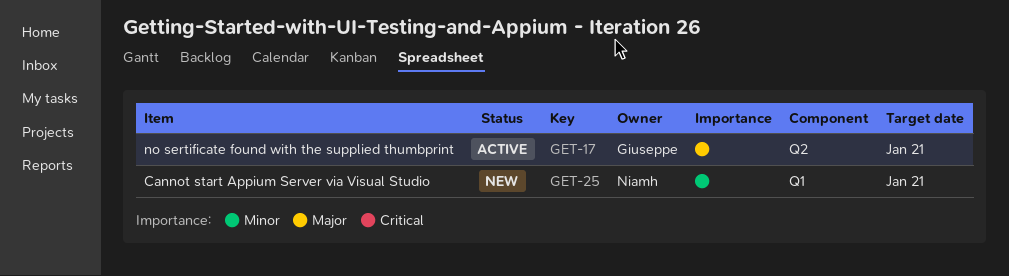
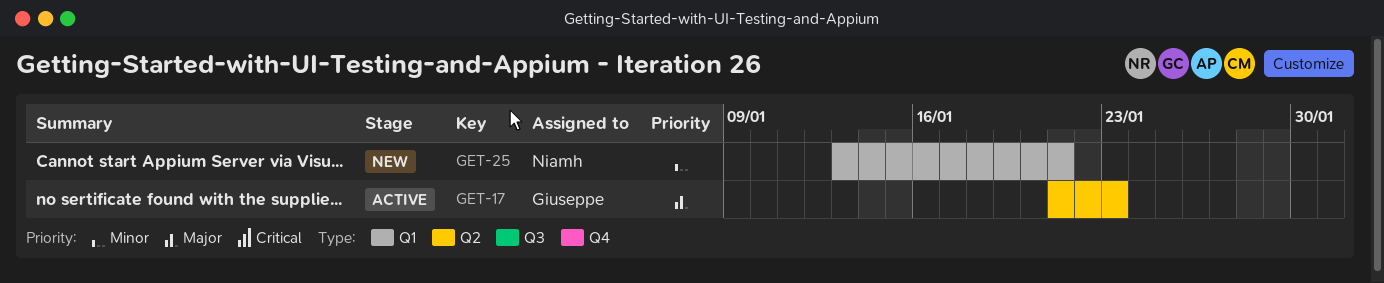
GET-17, due: Jan 21 -> Jan 23

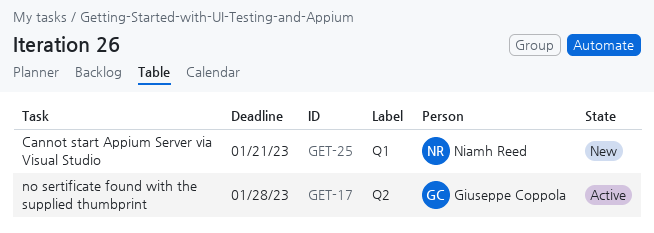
GET-17, due: Jan 23 -> Jan 28

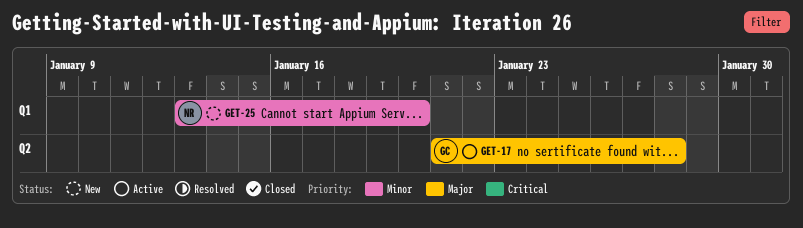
GET-25, due: Jan 21 -> Jan 20

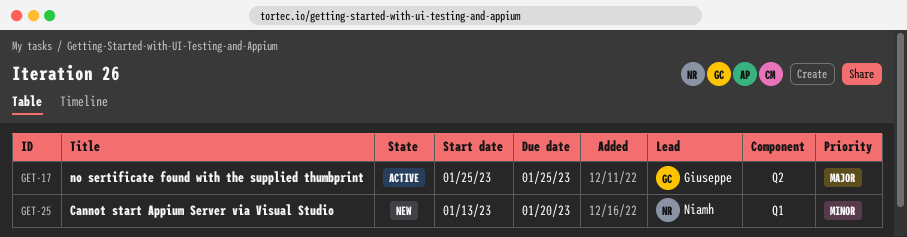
GET-17, start: Jan 21 -> Jan 25
GET-17, due: Jan 28 -> Jan 25

